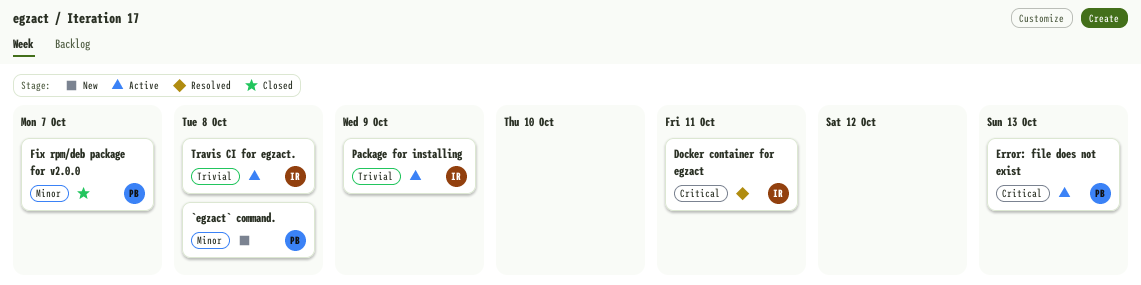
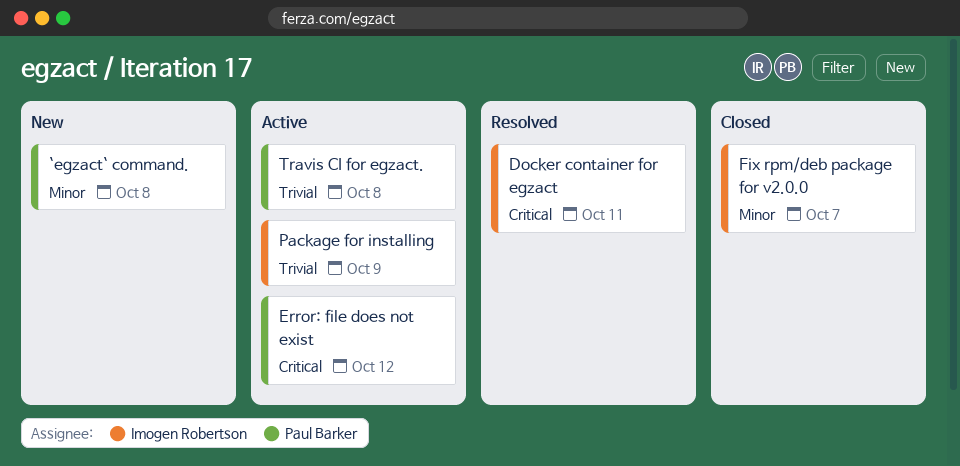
Error: file does not exist, due: Oct 13 -> Oct 12
Fix rpm/deb package for v2.0.0, owner: Paul Barker -> Imogen Robertson
Travis CI for egzact., owner: Imogen Robertson -> Paul Barker

